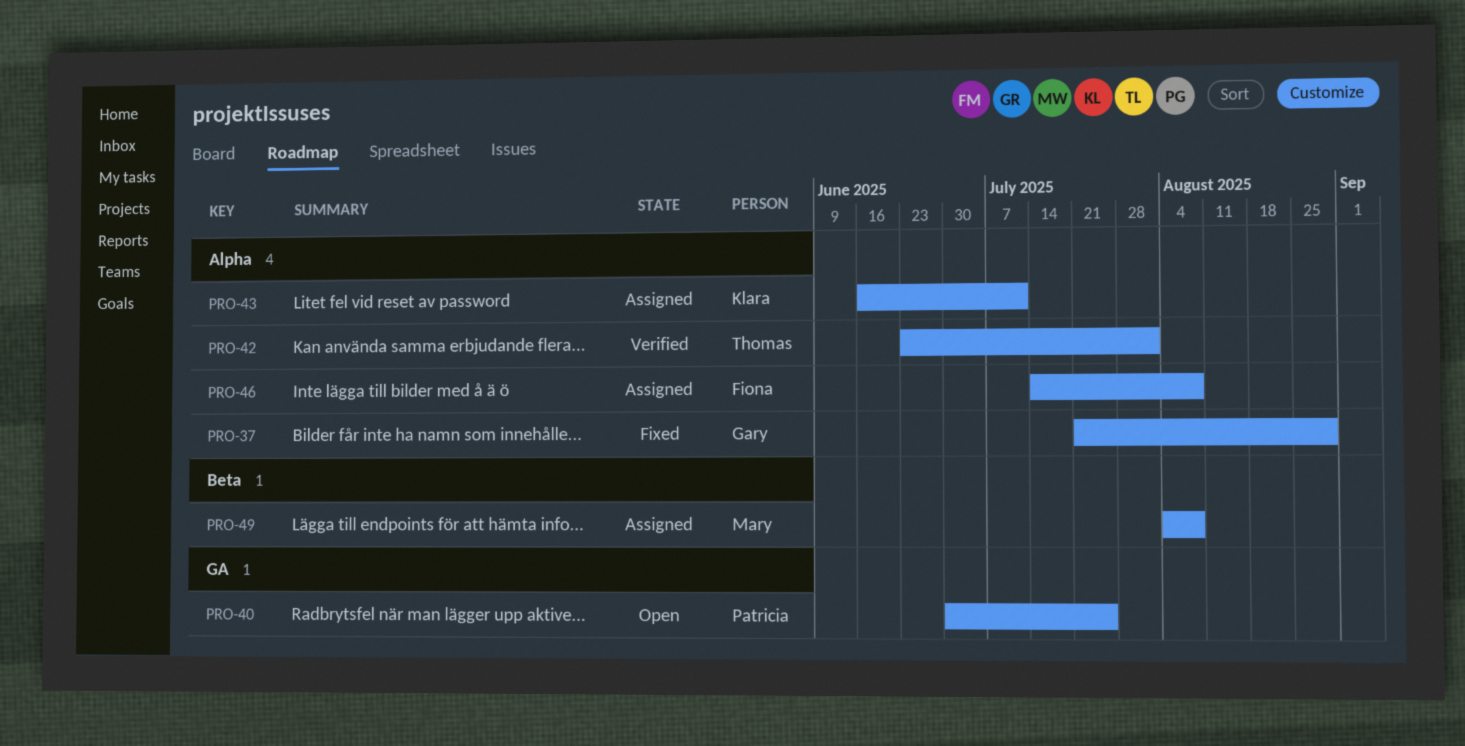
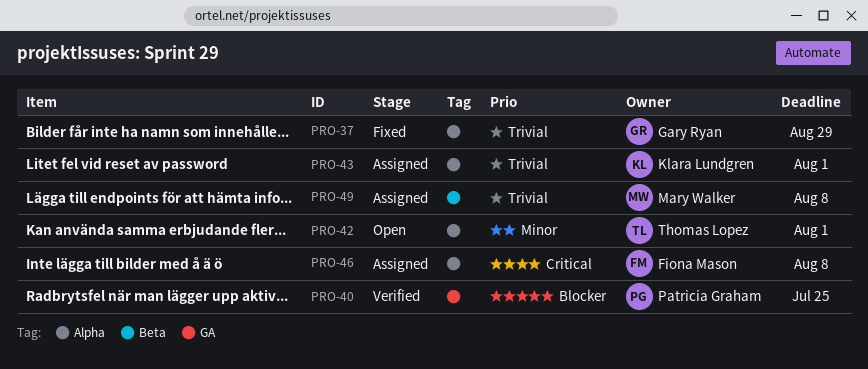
PRO-40, status: Open -> Verified
PRO-42, status: Verified -> Open
PRO-43, due: Jul 11 -> Aug 1

